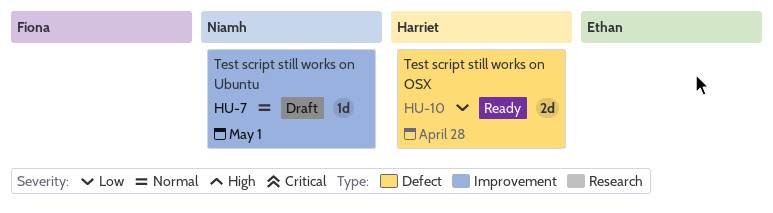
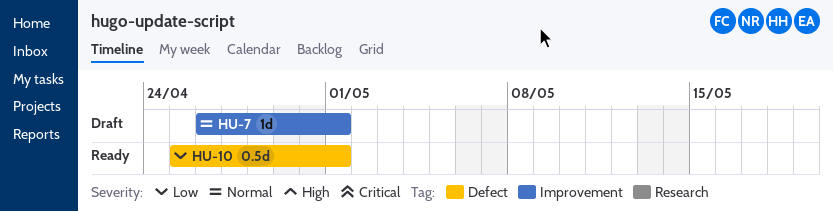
HU-10, estimate: 2d -> 0.5d
HU-10, due: Apr 28 -> May 1

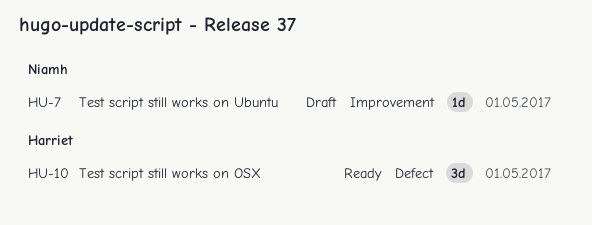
HU-10, estimate: 0.5d -> 3d

